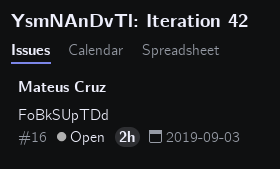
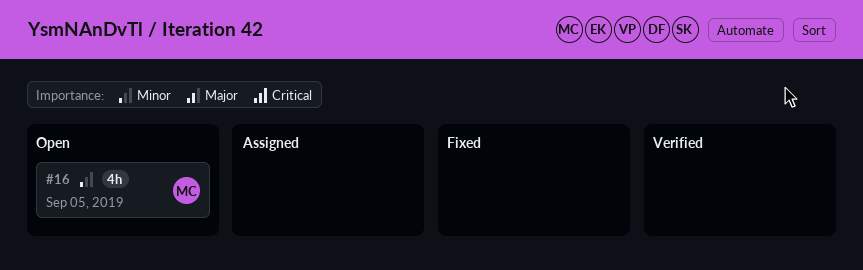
#16, estimate: 2h -> 4h
#16, due: Sep 3 -> Sep 5

